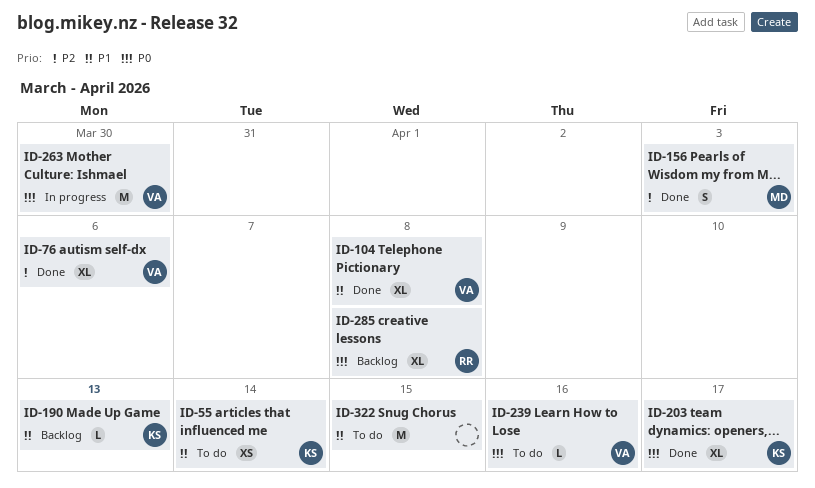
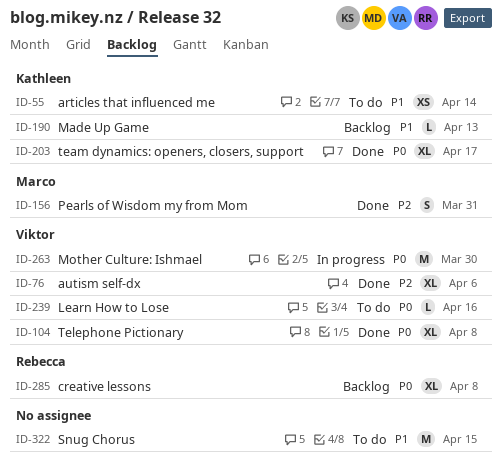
ID-104, priority: P1 -> P0
ID-156, due: Apr 3 -> Mar 31

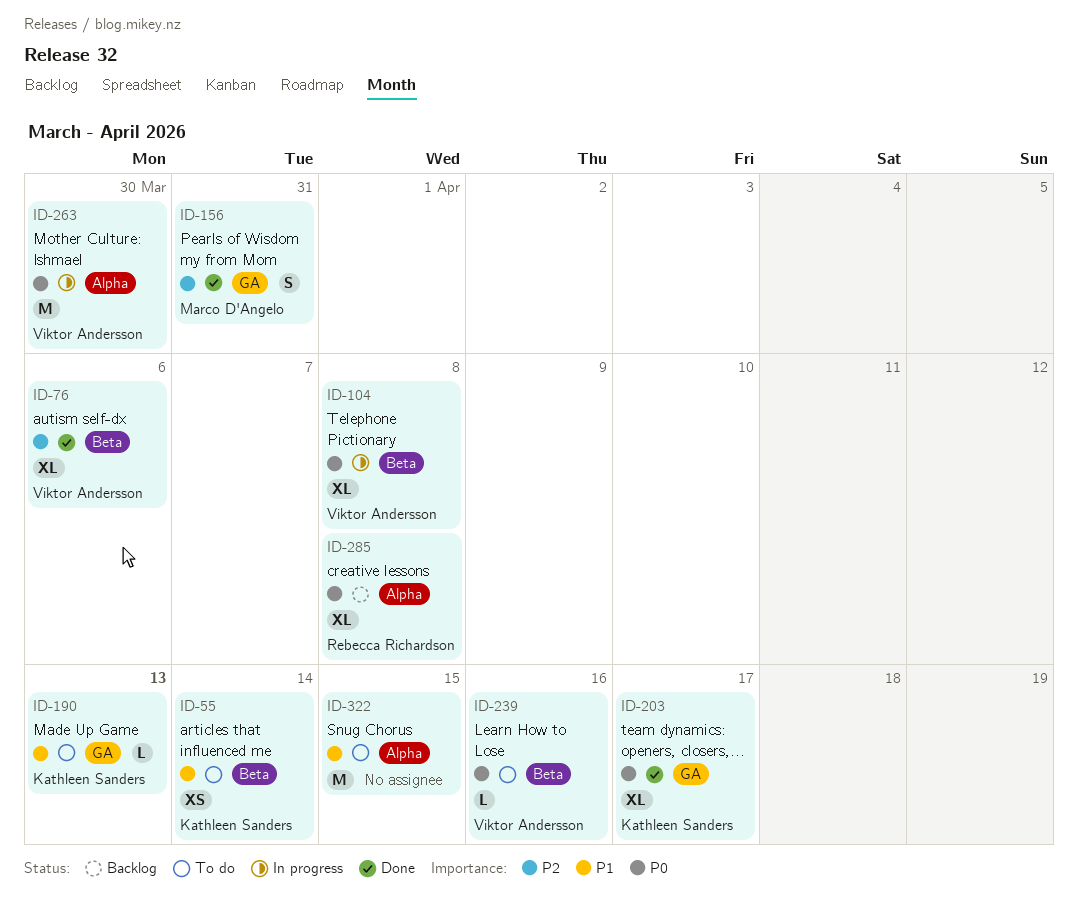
ID-104, status: Done -> In progress
ID-190, status: Backlog -> To do

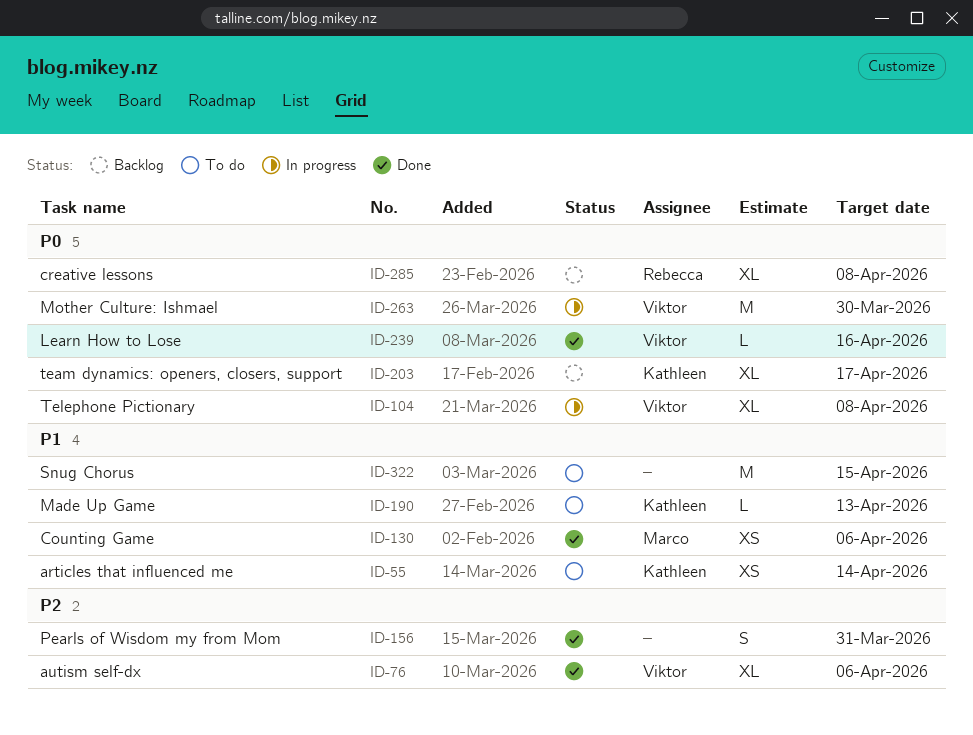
ID-130: none -> present
ID-156, owner: Marco D'Angelo -> none
ID-203, status: Done -> Backlog
ID-239, status: To do -> Done

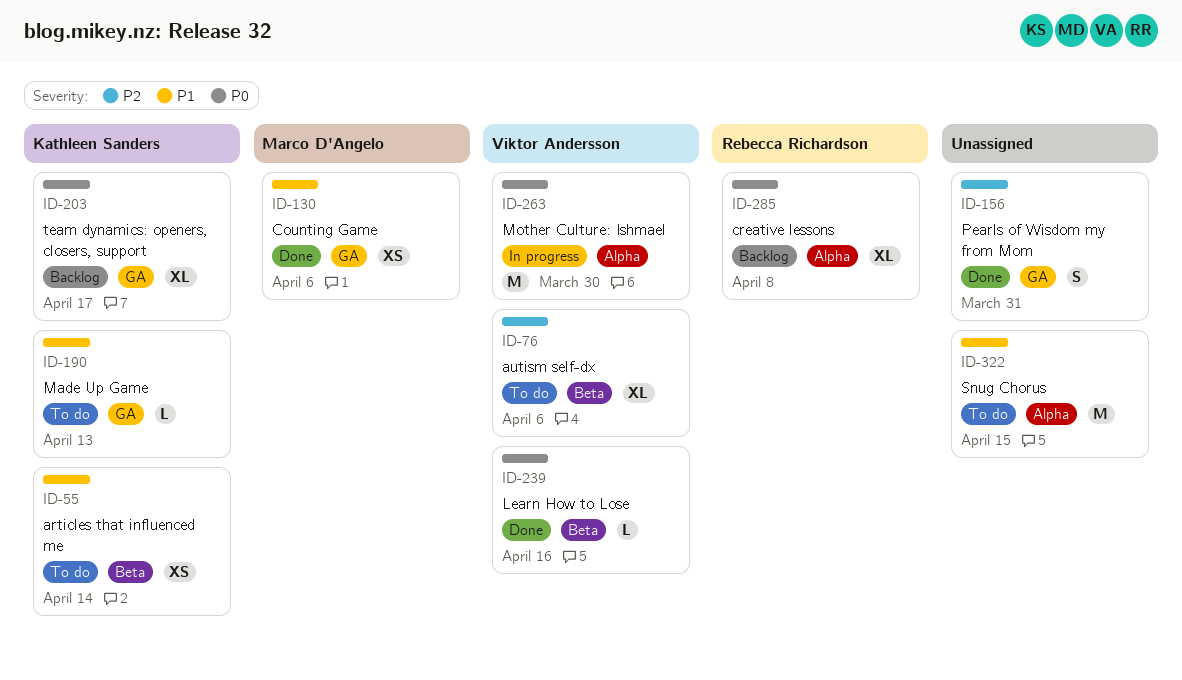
ID-76, status: Done -> To do
ID-104: present -> none

